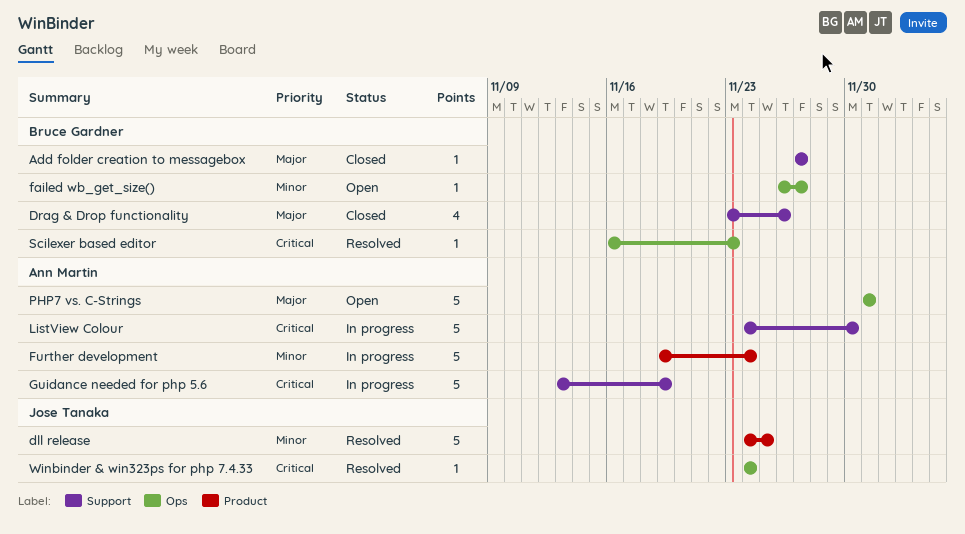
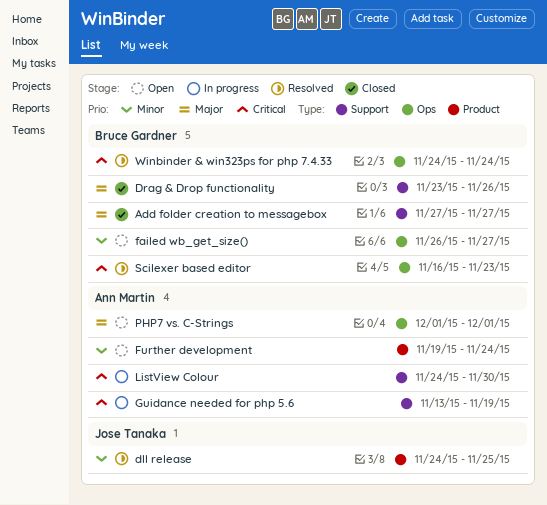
Further development, status: In progress -> Open
Winbinder & win323ps for php 7.4.33, owner: Jose Tanaka -> Bruce Gardner

